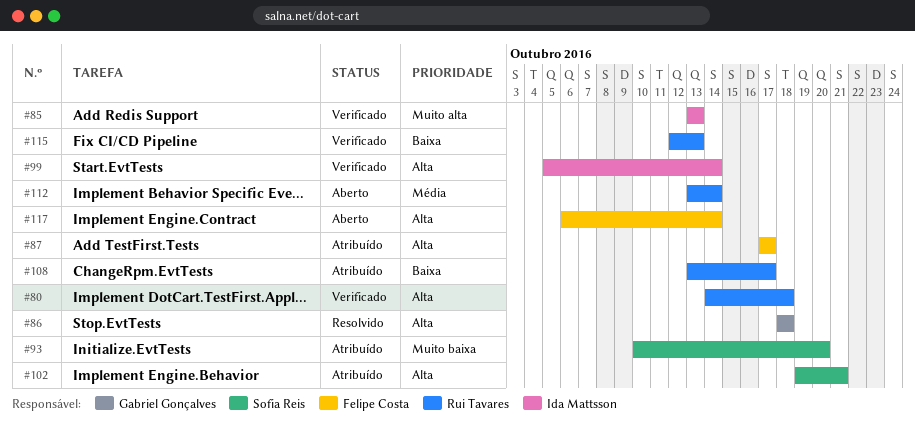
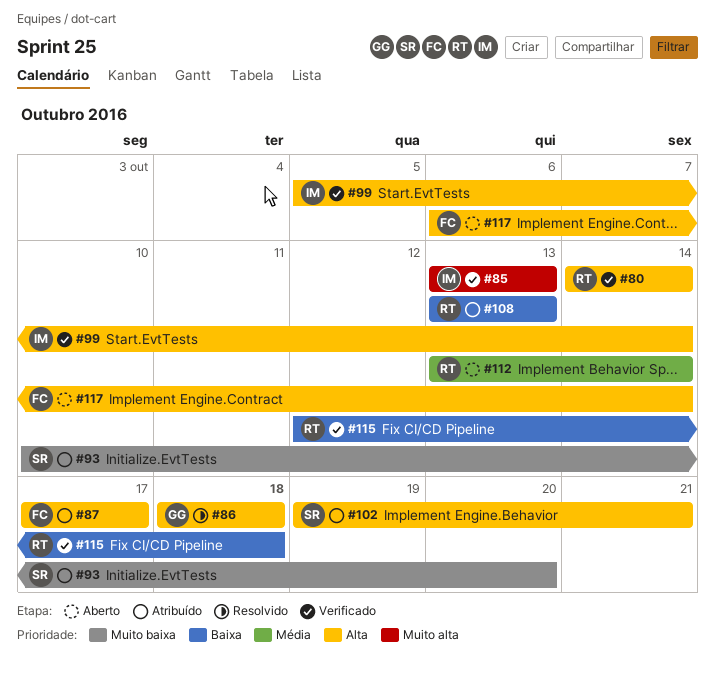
#80, due: Oct 18 -> Oct 14
#108, due: Oct 17 -> Oct 13
#115, due: Oct 13 -> Oct 18

